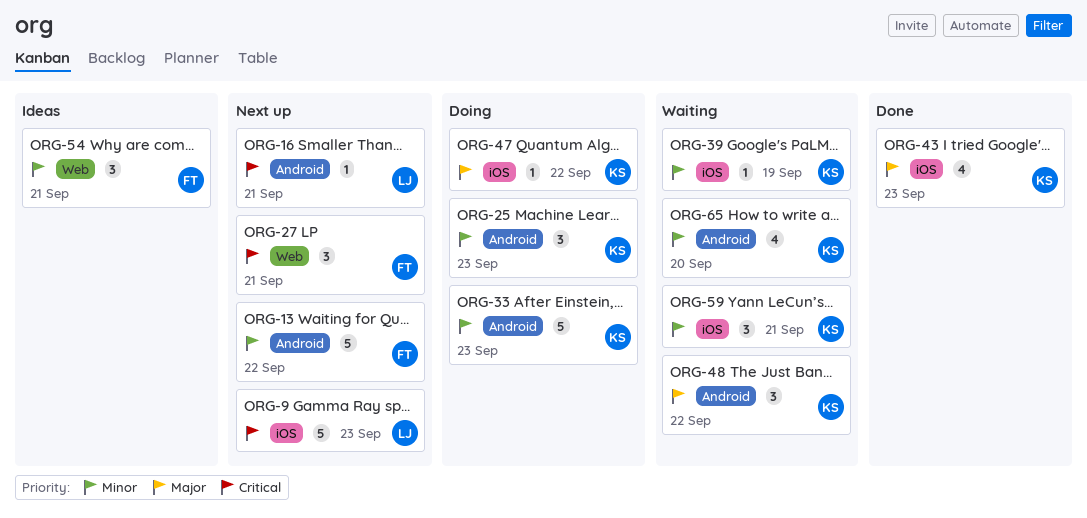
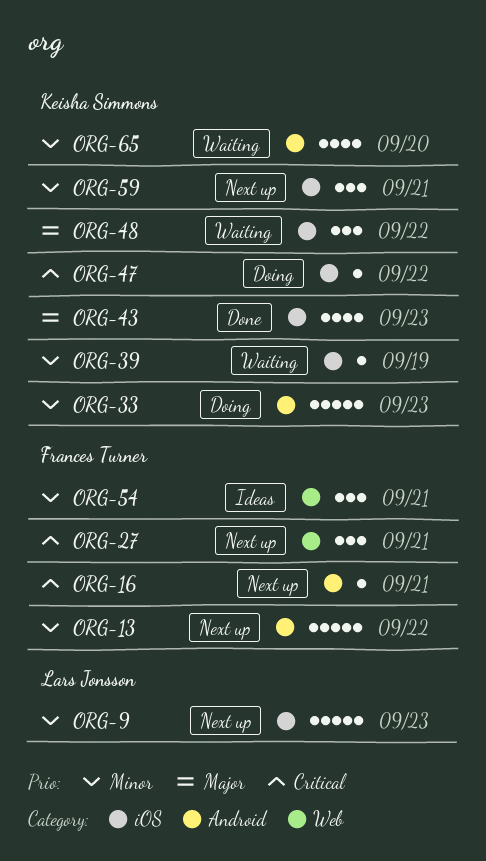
ORG-9, priority: Critical -> Minor
ORG-16, owner: Lars Jonsson -> Frances Turner
ORG-25: present -> none
ORG-47, priority: Major -> Critical
ORG-48, label: Android -> iOS
ORG-59, status: Waiting -> Next up

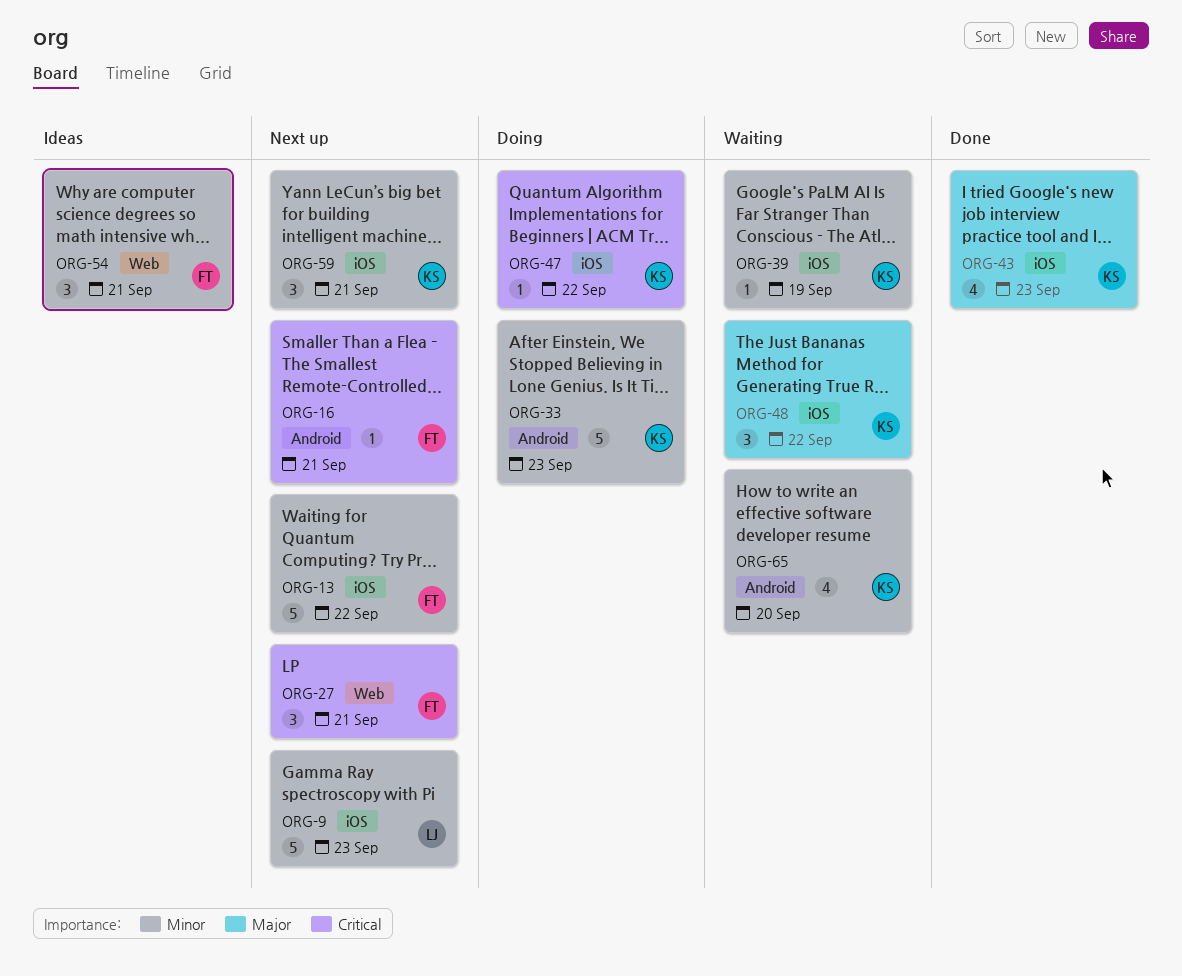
ORG-13, label: Android -> iOS

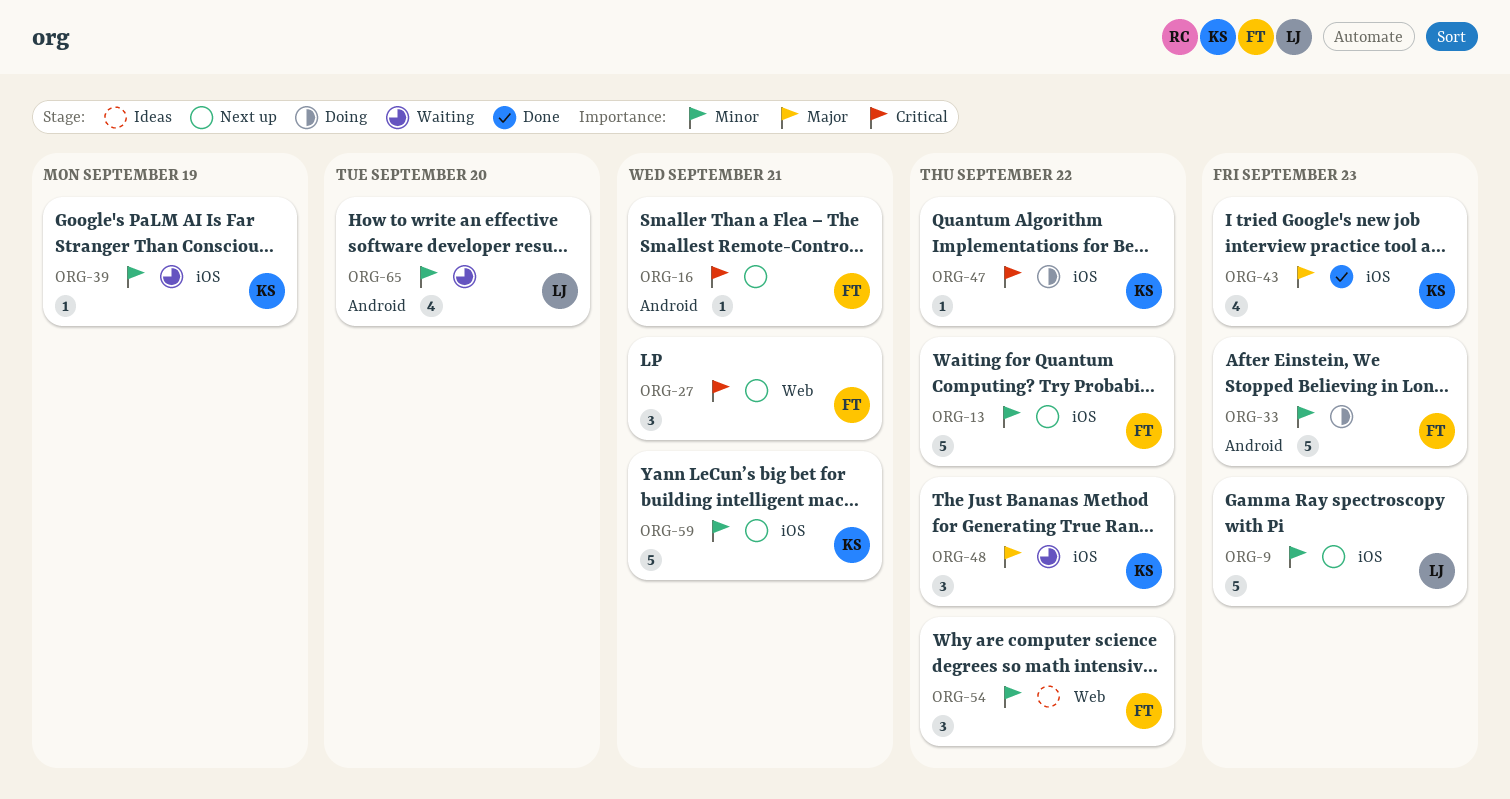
ORG-33, owner: KS -> FT
ORG-54, due: Sep 21 -> Sep 22
ORG-59, estimate: 3 -> 5
ORG-65, owner: KS -> LJ

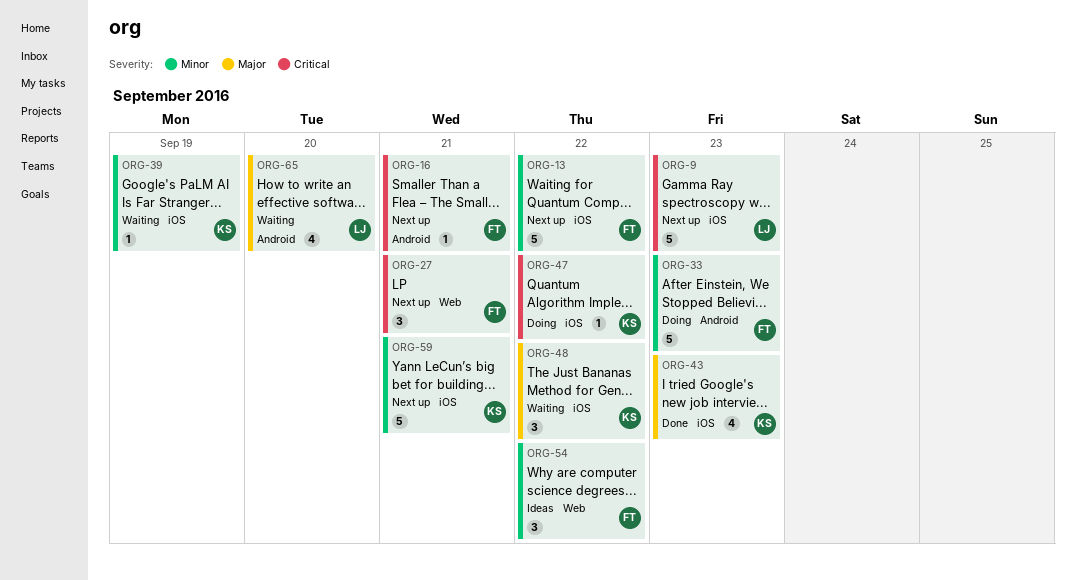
ORG-9, priority: Minor -> Critical
ORG-65, priority: Minor -> Major

